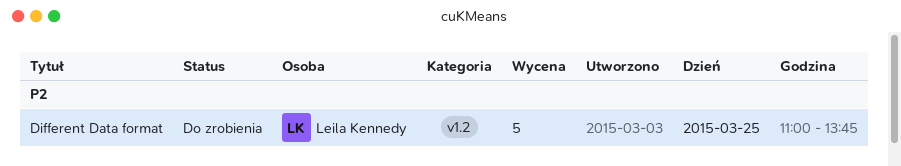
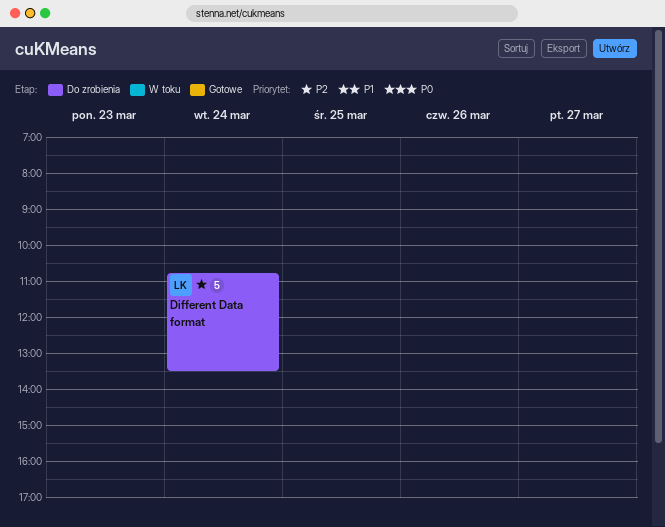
Different Data format, day: Mar 25 -> Mar 24
Different Data format, begins: 11:00 -> 10:45
Different Data format, ends: 13:45 -> 13:30

